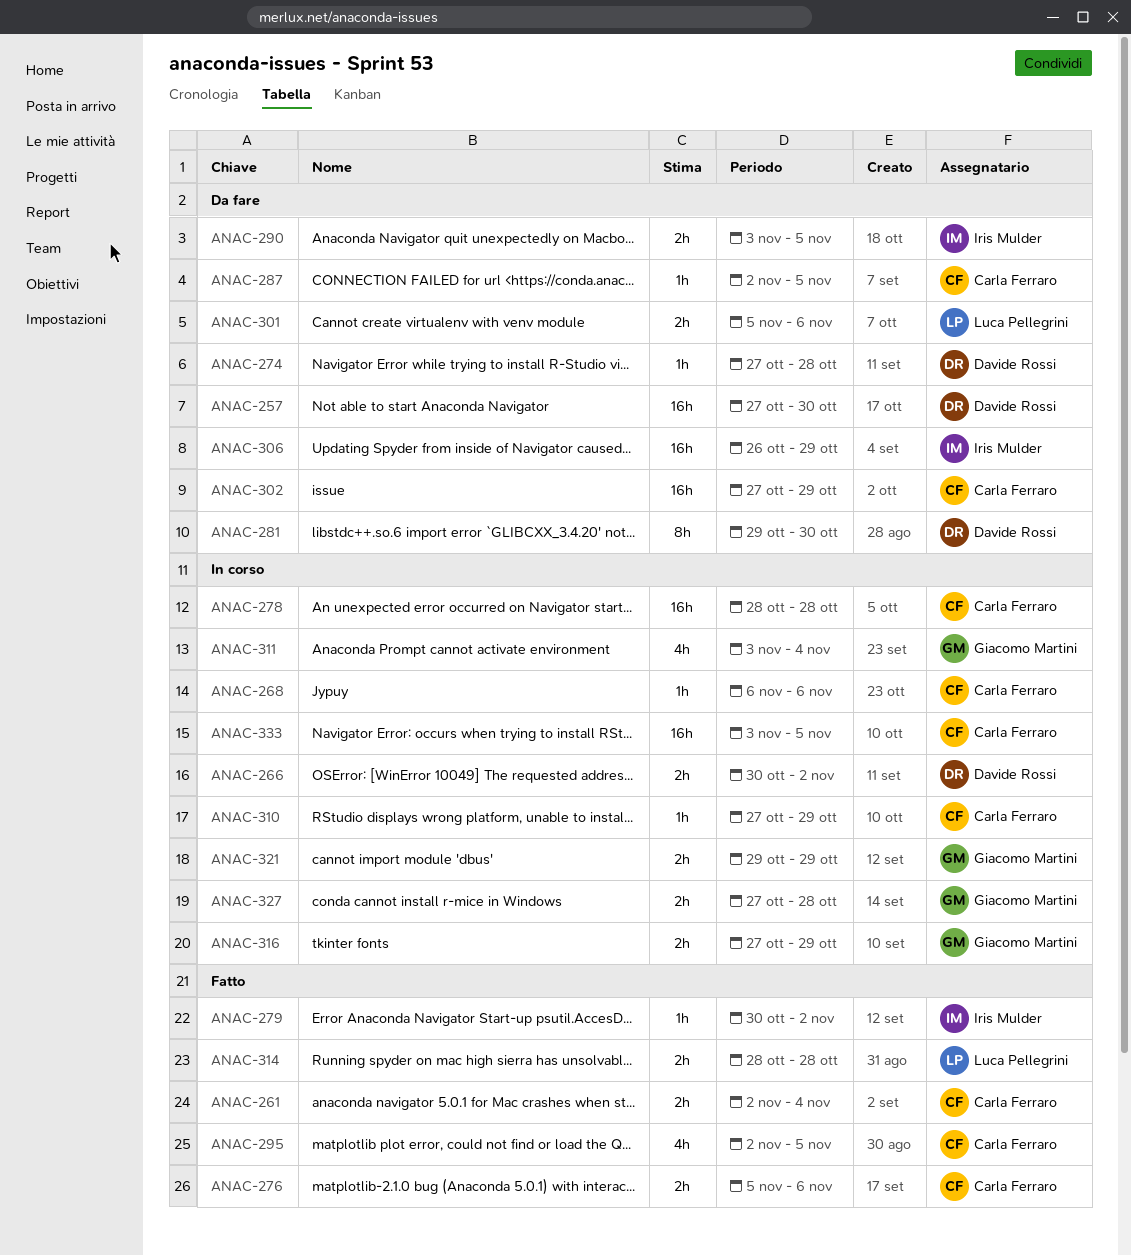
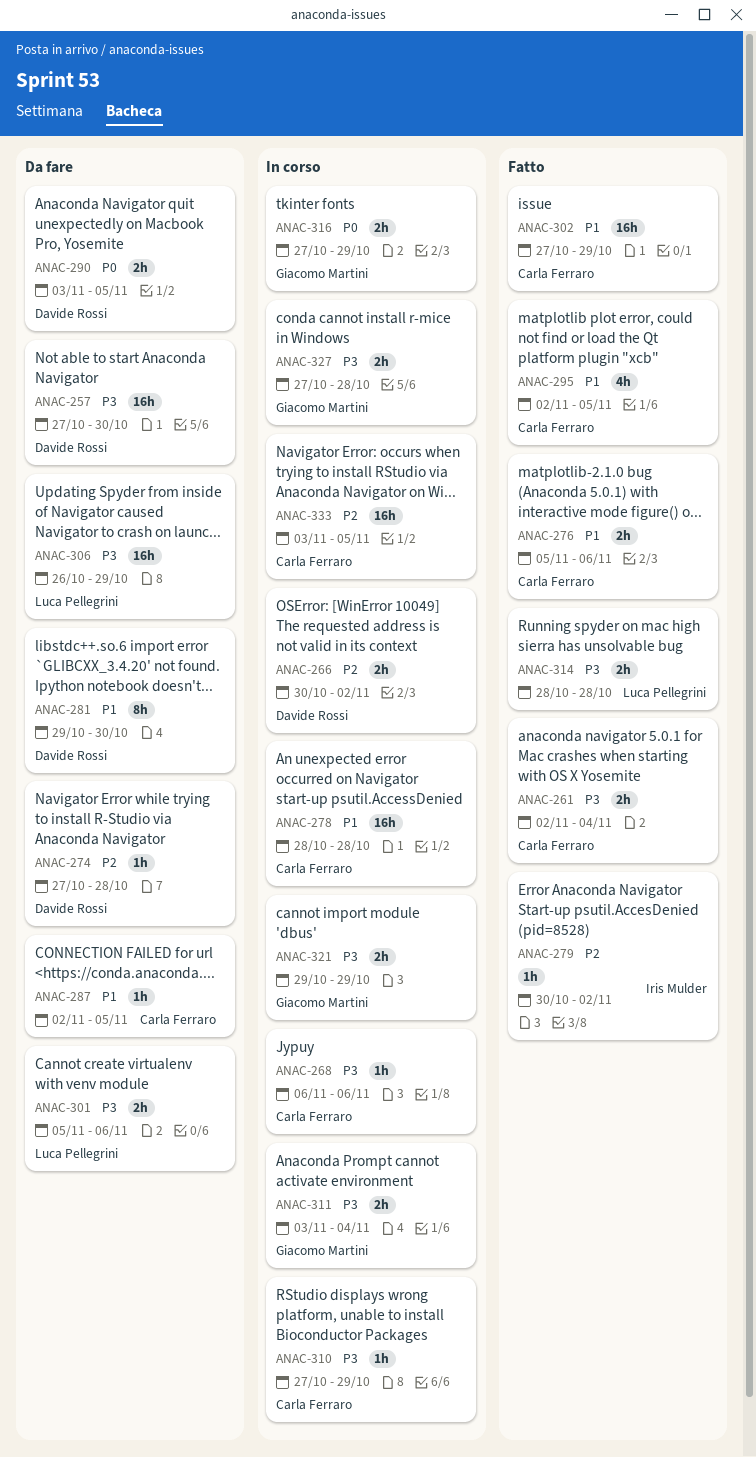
ANAC-290, owner: Iris Mulder -> Davide Rossi
ANAC-302, status: Da fare -> Fatto
ANAC-306, owner: Iris Mulder -> Luca Pellegrini
ANAC-311, estimate: 4h -> 2h

